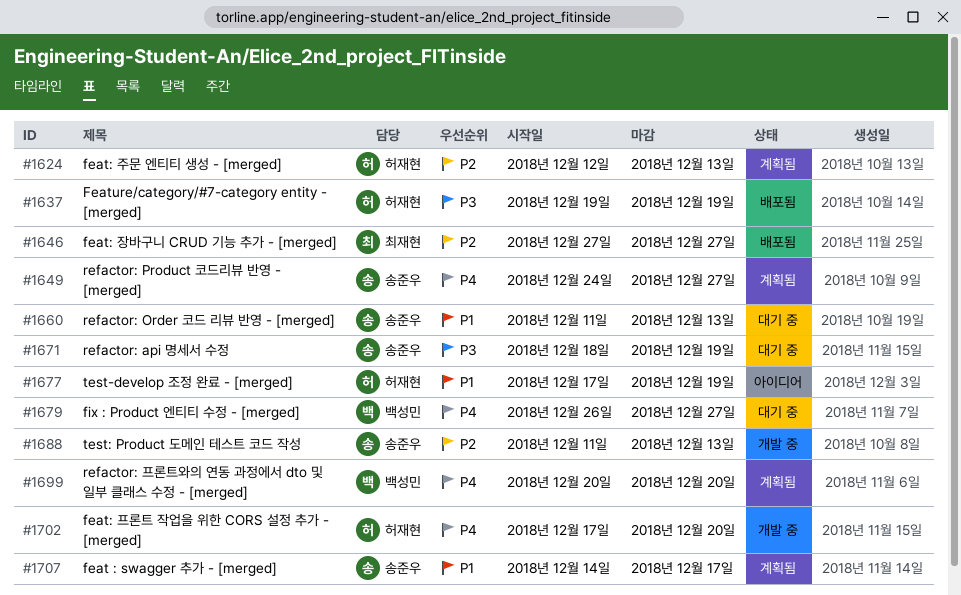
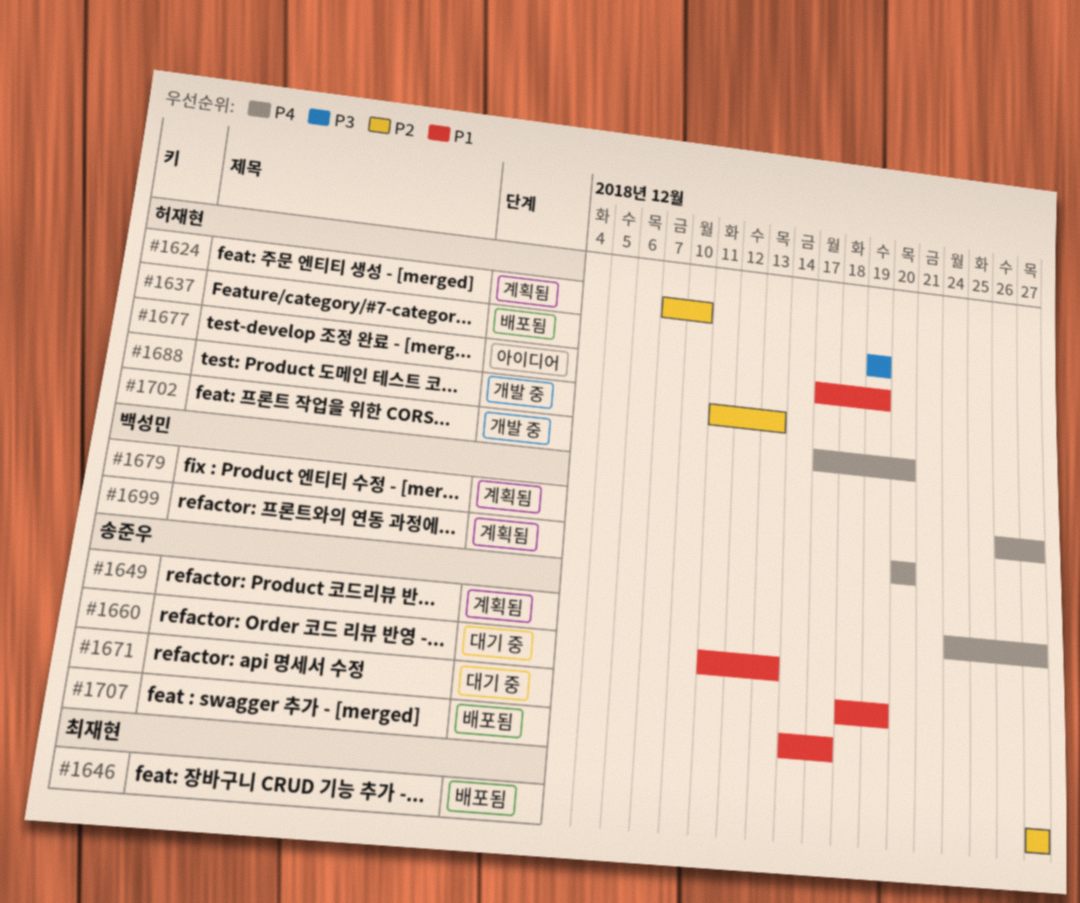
#1624, start: Dec 12 -> Dec 7
#1624, due: Dec 13 -> Dec 10
#1671, priority: P3 -> P1
#1679, status: 대기 중 -> 계획됨
#1688, owner: 송준우 -> 허재현
#1707, status: 계획됨 -> 배포됨

